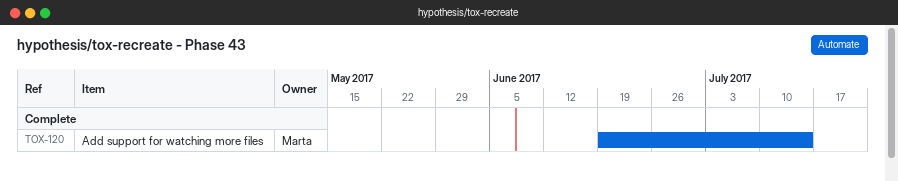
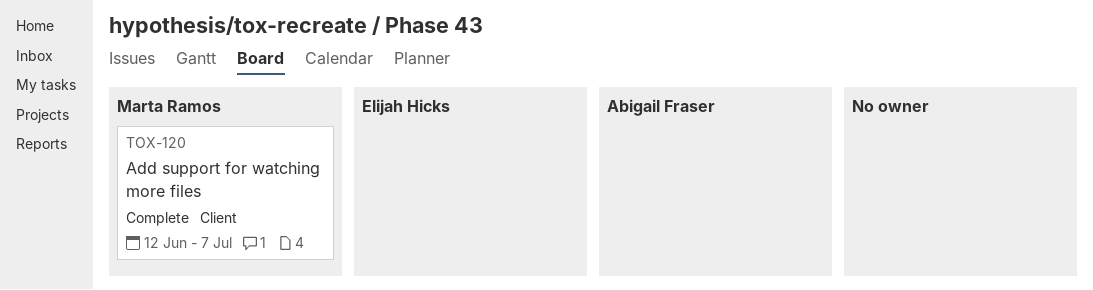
TOX-120, start: Jun 19 -> Jun 12
TOX-120, due: Jul 14 -> Jul 7

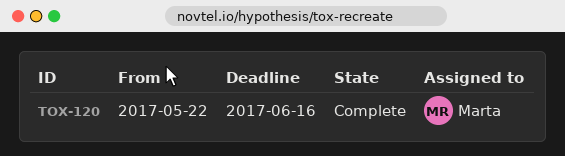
TOX-120, start: Jun 12 -> May 22
TOX-120, due: Jul 7 -> Jun 16

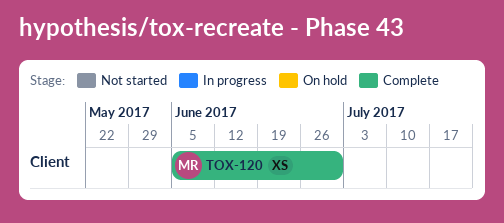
TOX-120, start: May 22 -> Jun 5
TOX-120, due: Jun 16 -> Jun 30

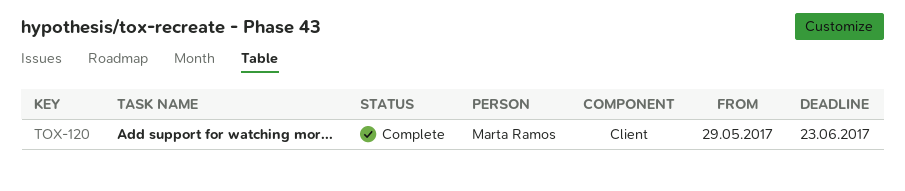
TOX-120, start: Jun 5 -> May 29
TOX-120, due: Jun 30 -> Jun 23

